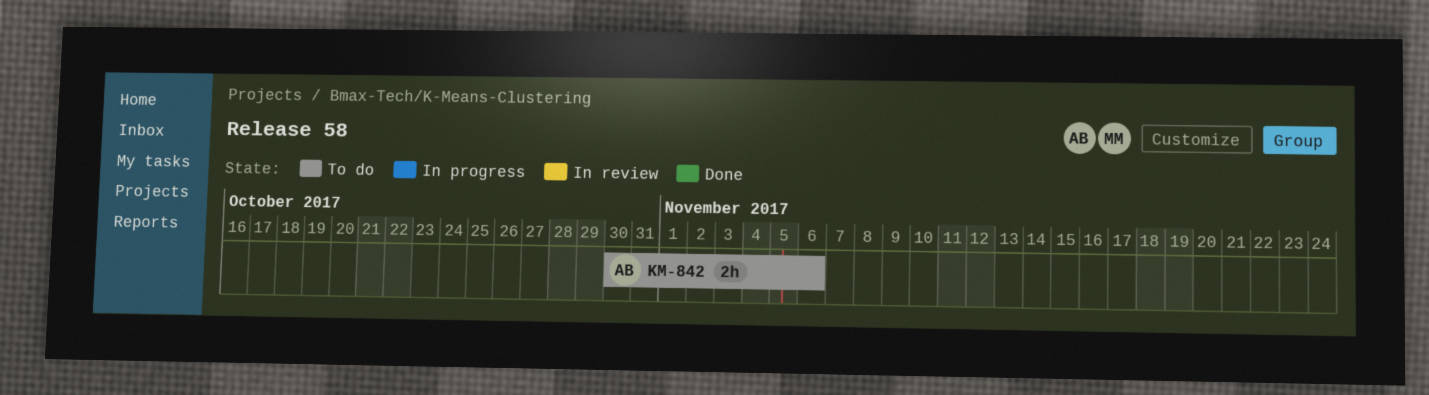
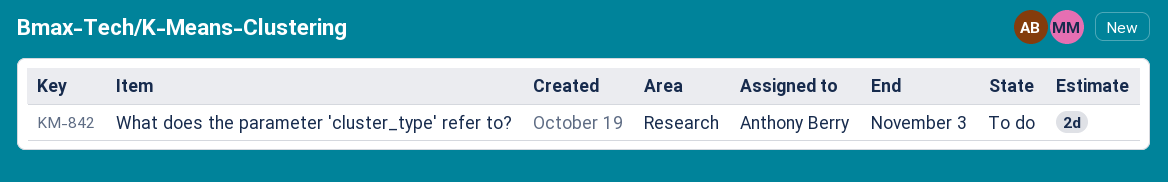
KM-842, estimate: 2h -> 2d
KM-842, due: Nov 6 -> Nov 3

